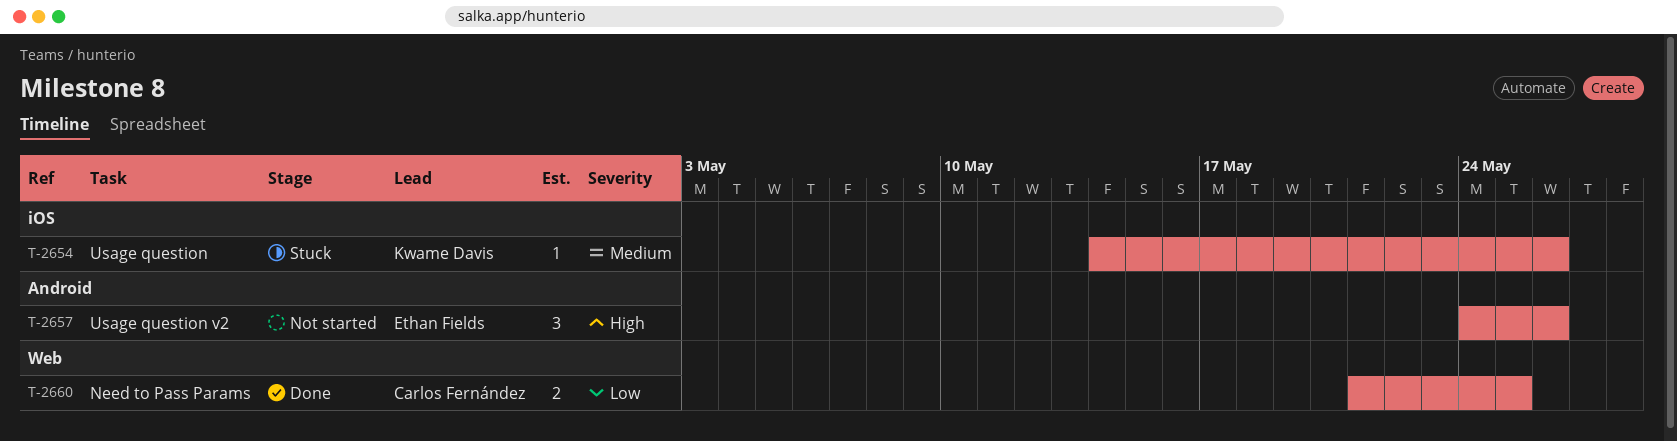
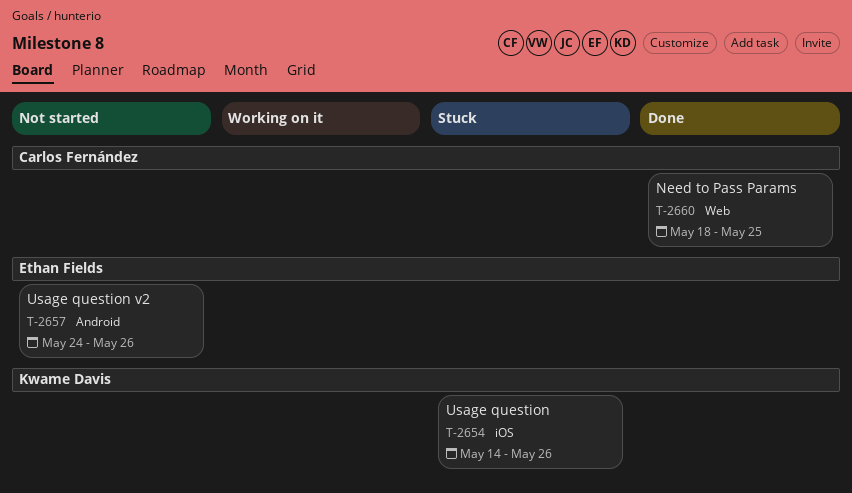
T-2660, start: May 21 -> May 18

